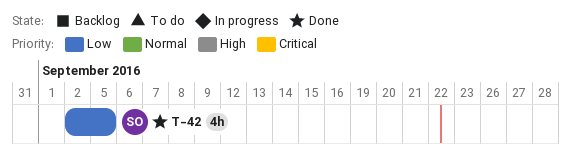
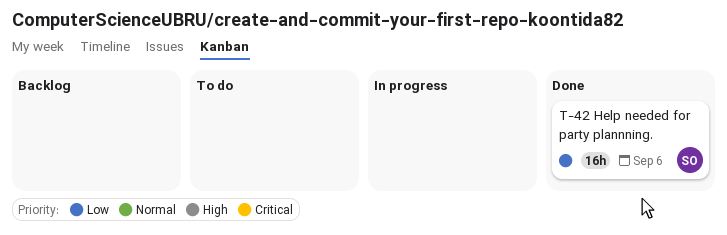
T-42, estimate: 4h -> 16h
T-42, due: Sep 5 -> Sep 6

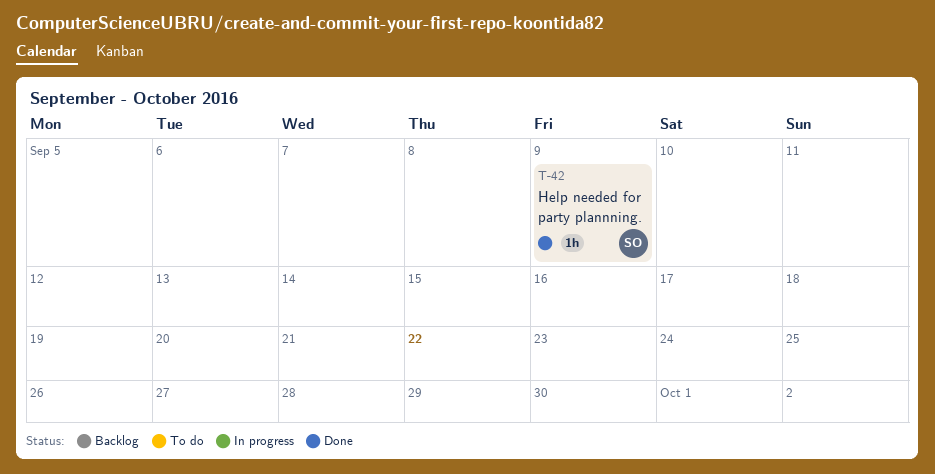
T-42, estimate: 16h -> 1h
T-42, due: Sep 6 -> Sep 9

